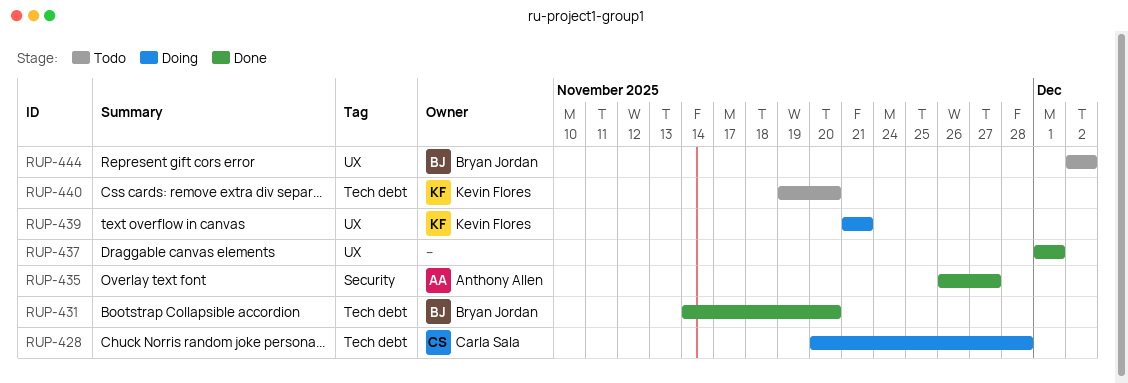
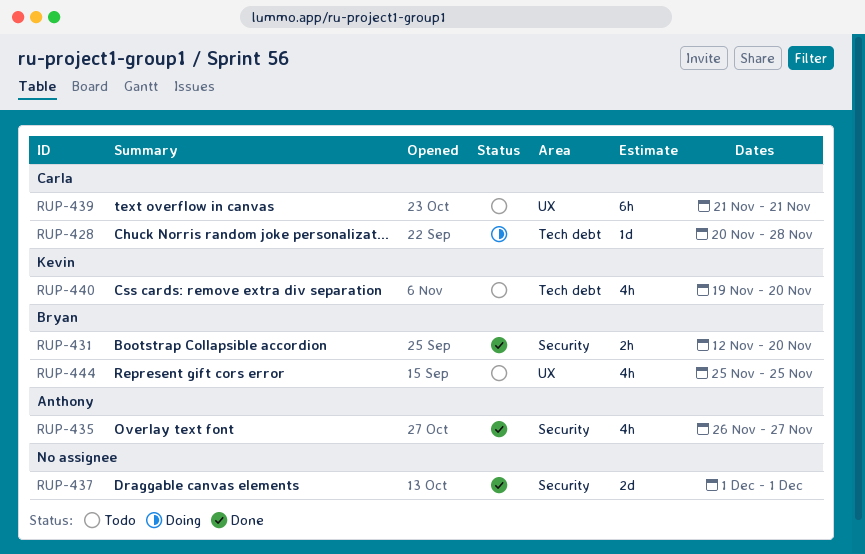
RUP-431, label: Tech debt -> Security
RUP-431, start: Nov 14 -> Nov 12
RUP-437, label: UX -> Security
RUP-439, status: Doing -> Todo
RUP-439, owner: Kevin Flores -> Carla Sala
RUP-444, start: Dec 2 -> Nov 25
RUP-444, due: Dec 2 -> Nov 25

